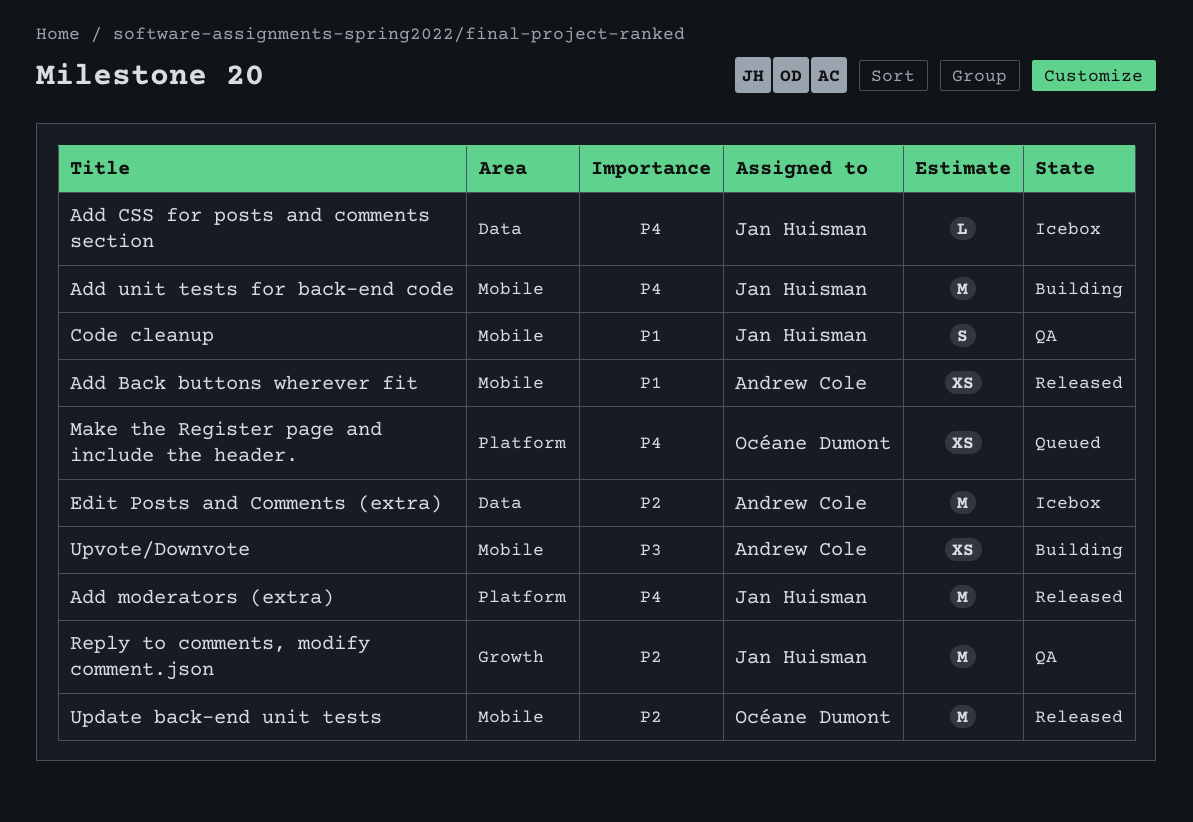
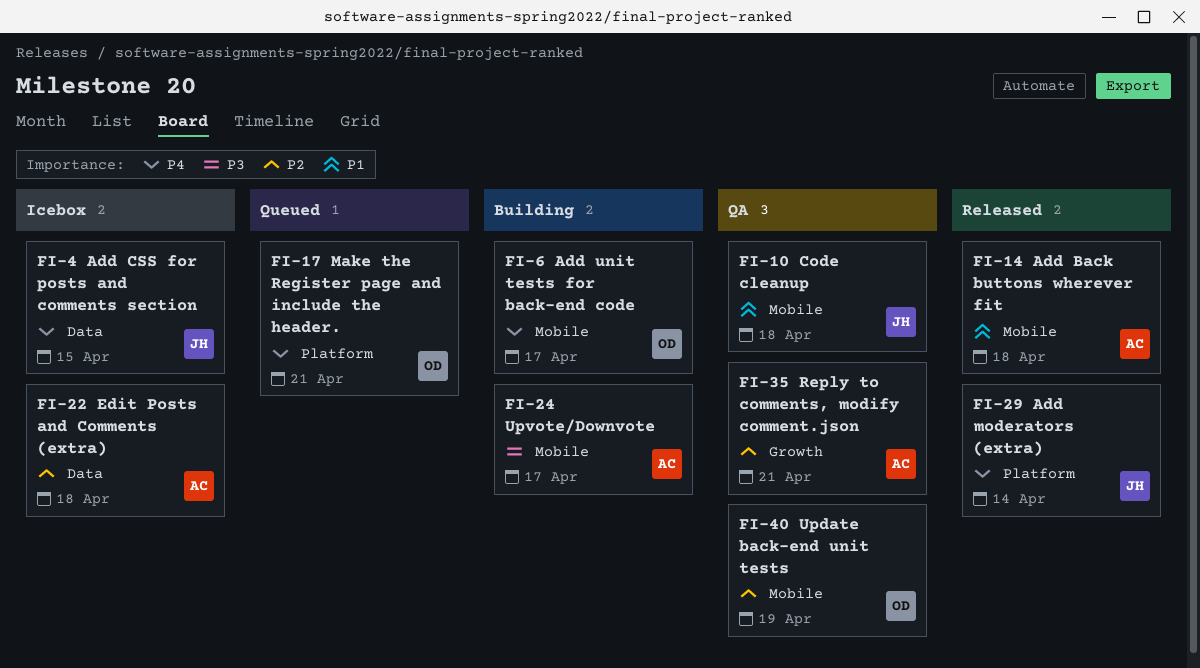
Add unit tests for back-end code, owner: Jan Huisman -> Océane Dumont
Reply to comments, modify comment.json, owner: Jan Huisman -> Andrew Cole
Update back-end unit tests, status: Released -> QA

